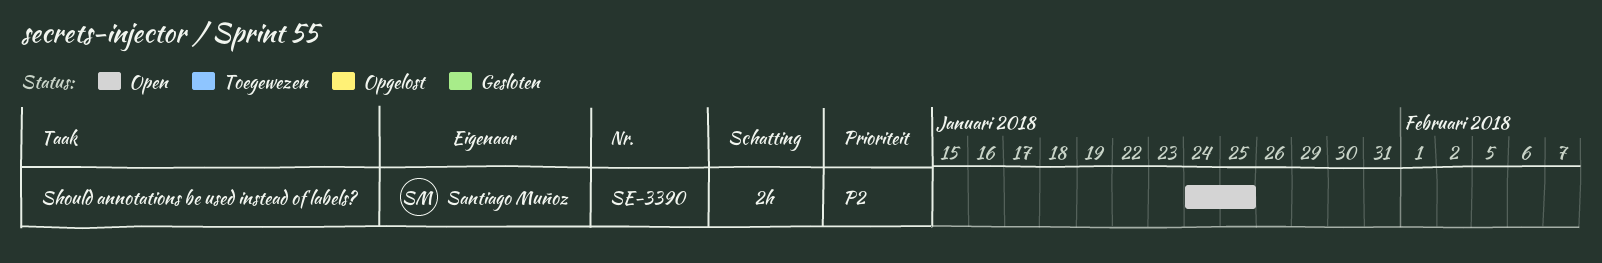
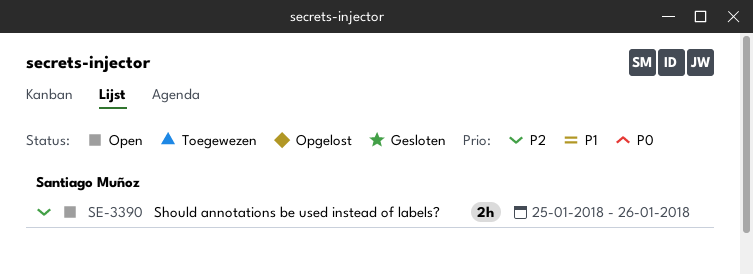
SE-3390, start: Jan 24 -> Jan 25
SE-3390, due: Jan 25 -> Jan 26

